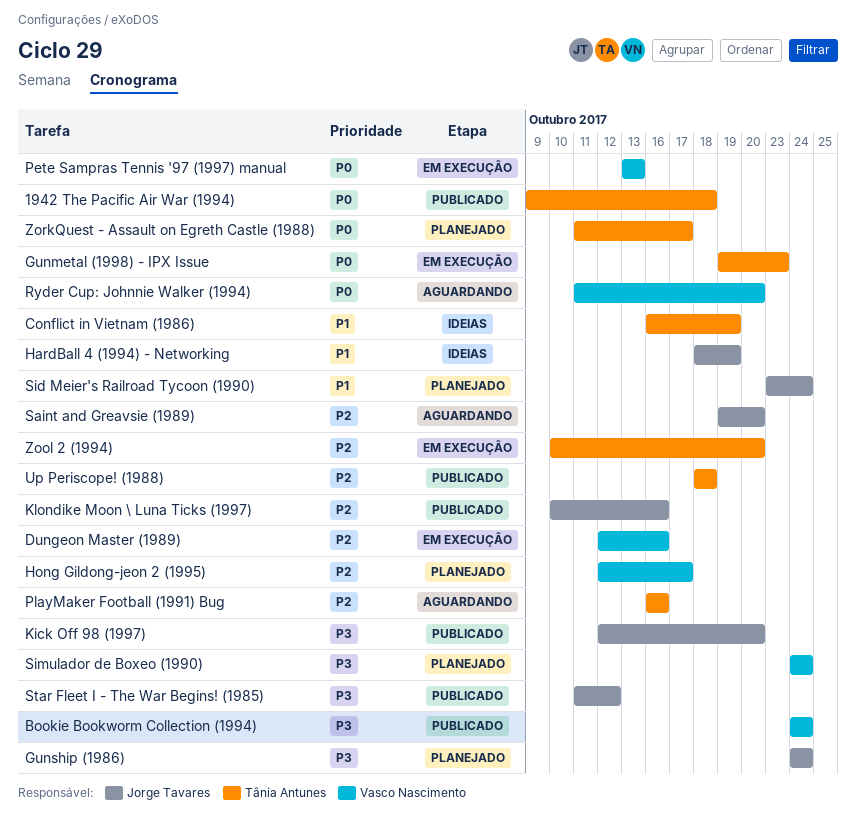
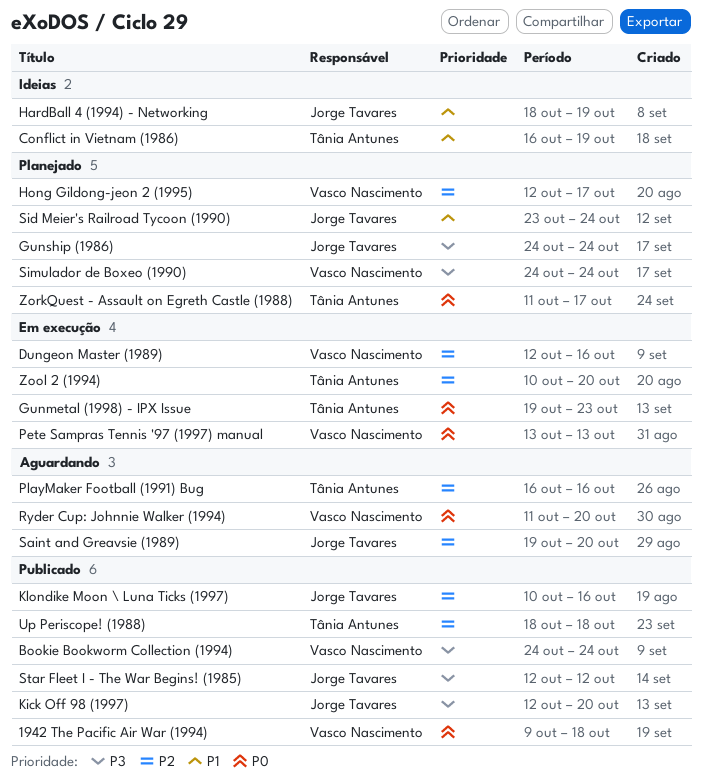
1942 The Pacific Air War (1994), owner: Tânia Antunes -> Vasco Nascimento
Star Fleet I - The War Begins! (1985), start: Oct 11 -> Oct 12

